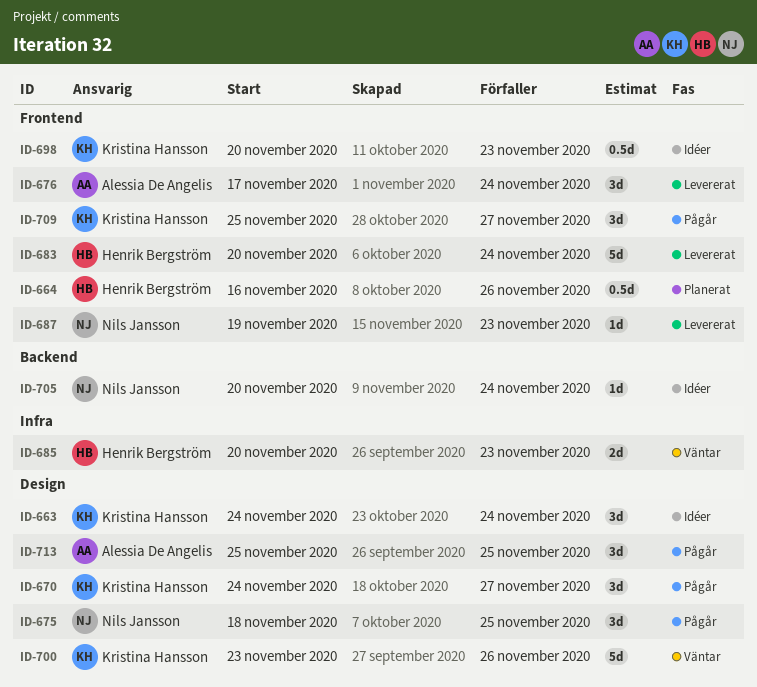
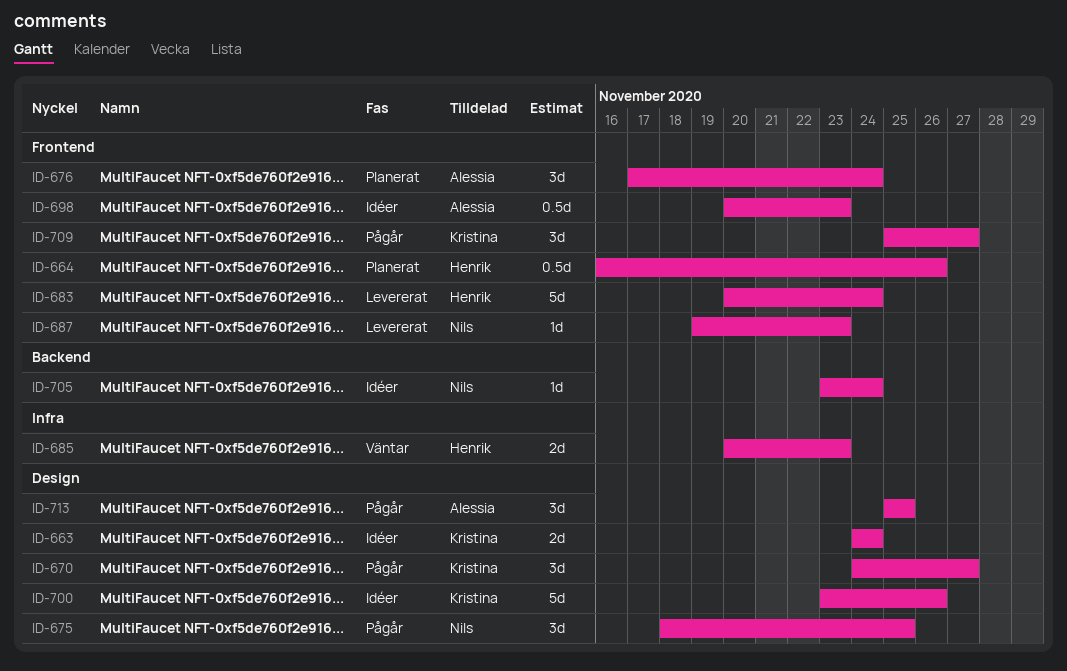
ID-663, estimate: 3d -> 2d
ID-676, status: Levererat -> Planerat
ID-698, owner: Kristina Hansson -> Alessia De Angelis
ID-700, status: Väntar -> Idéer
ID-705, start: Nov 20 -> Nov 23

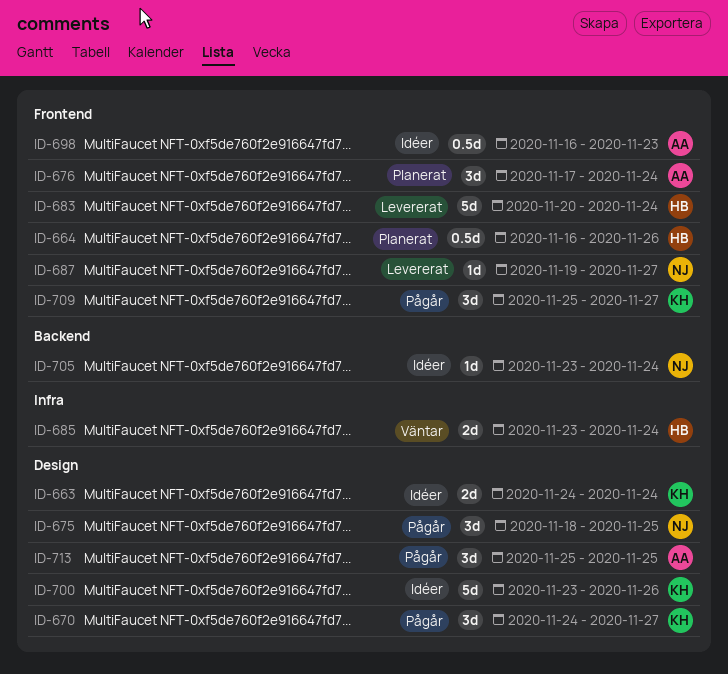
ID-685, start: Nov 20 -> Nov 23
ID-685, due: Nov 23 -> Nov 24
ID-687, due: Nov 23 -> Nov 27
ID-698, start: Nov 20 -> Nov 16

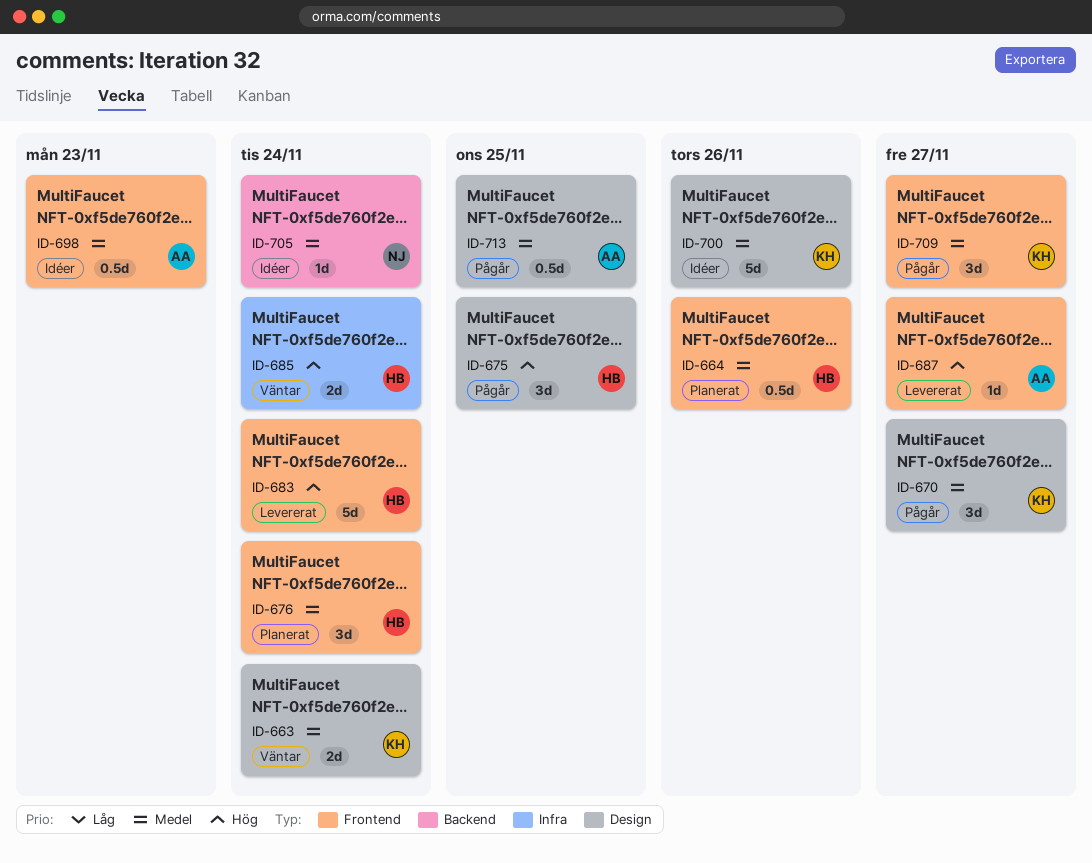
ID-663, status: Idéer -> Väntar
ID-675, owner: NJ -> HB
ID-676, owner: AA -> HB
ID-687, owner: NJ -> AA
ID-713, estimate: 3d -> 0.5d

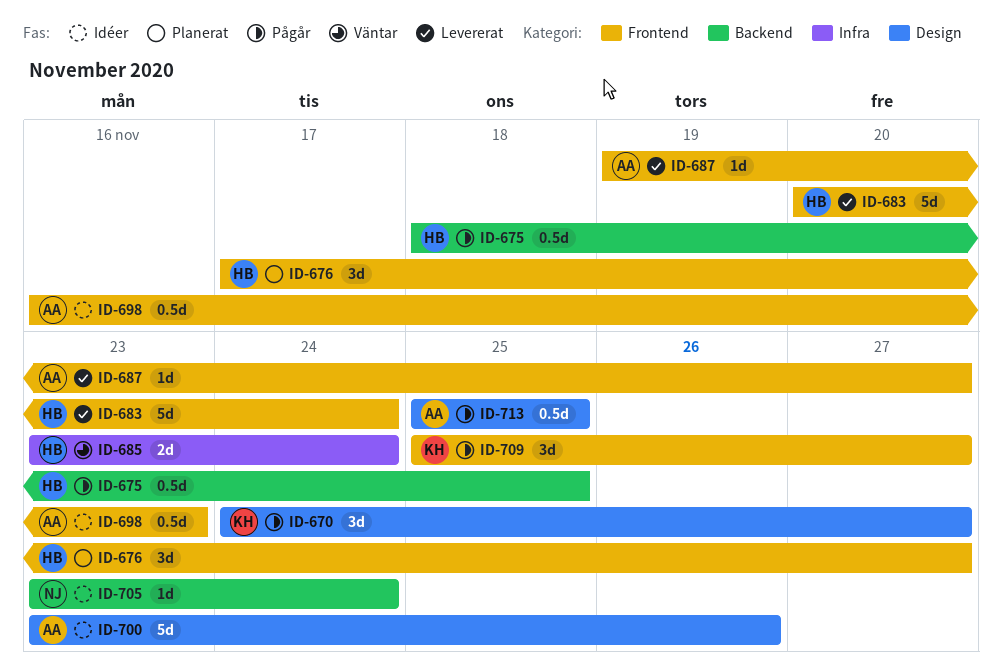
ID-663: present -> none
ID-664: present -> none
ID-675, label: Design -> Backend
ID-675, estimate: 3d -> 0.5d
ID-676, due: Nov 24 -> Nov 27
ID-700, owner: KH -> AA

